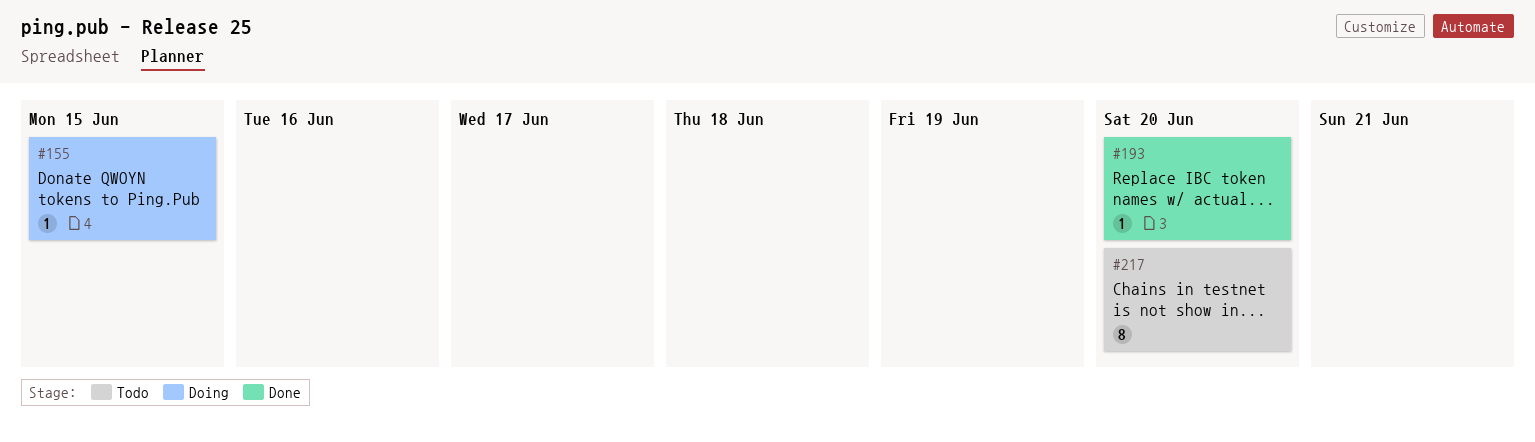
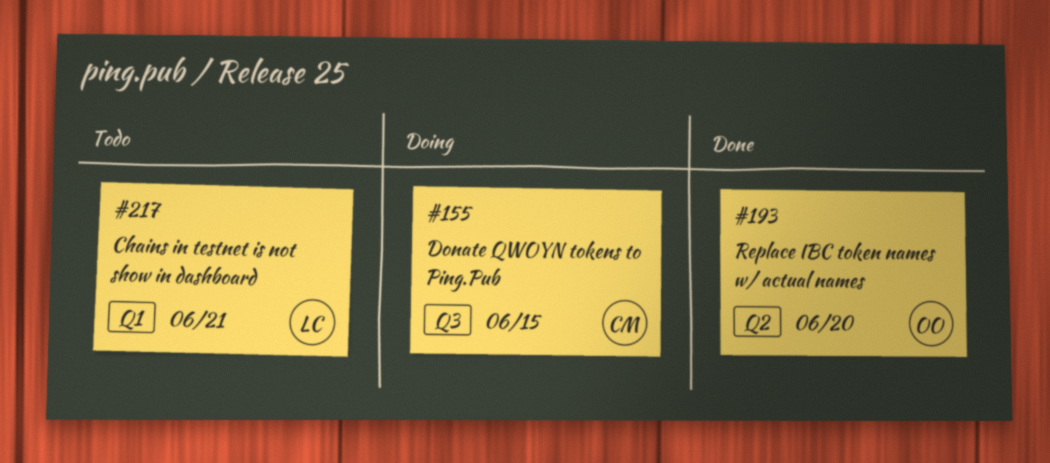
#217, due: Jun 20 -> Jun 21

